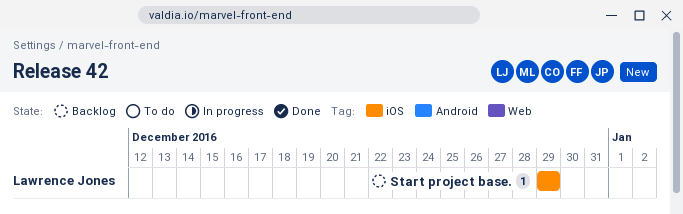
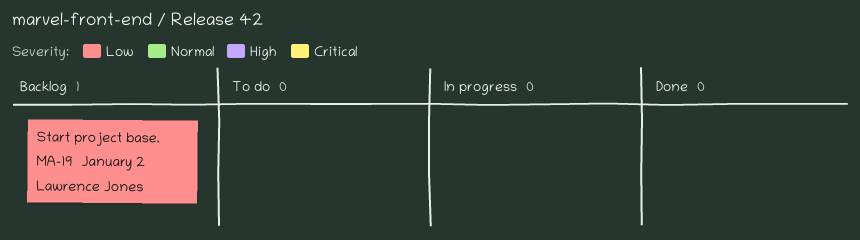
Start project base., due: Dec 29 -> Jan 2

